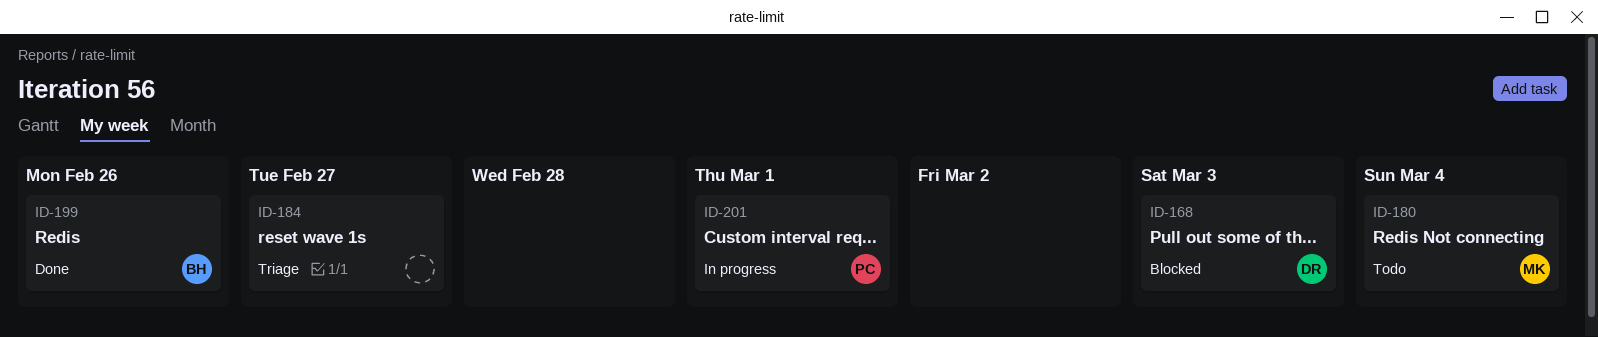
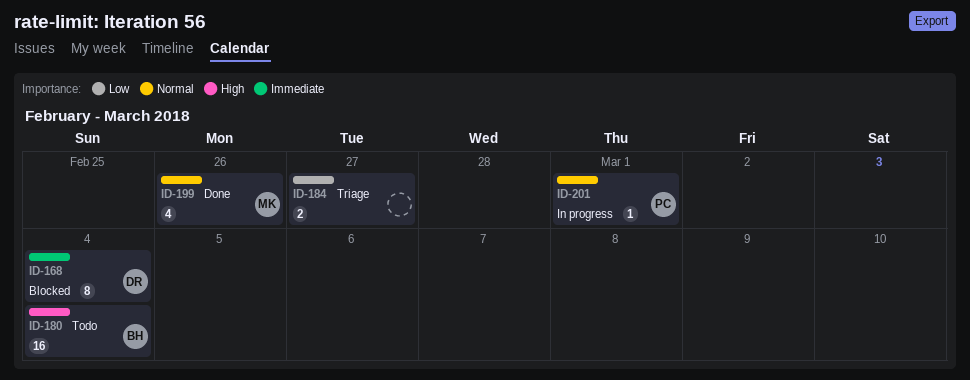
ID-168, due: Mar 3 -> Mar 4
ID-180, owner: MK -> BH
ID-199, owner: BH -> MK

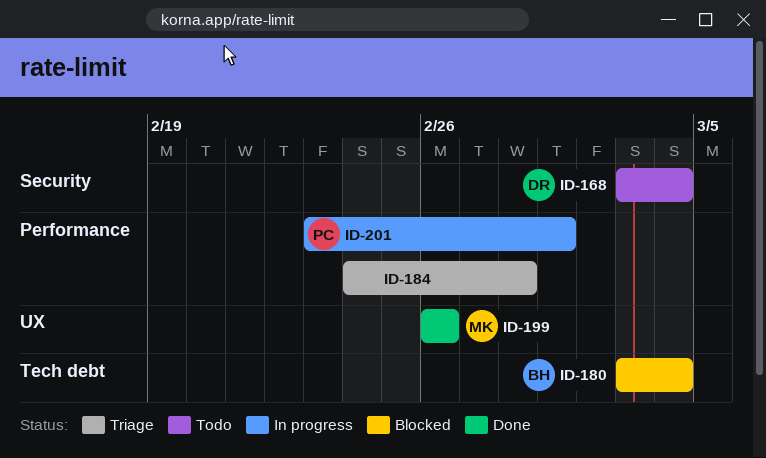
ID-168, status: Blocked -> Todo
ID-180, status: Todo -> Blocked
ID-184, due: Feb 27 -> Feb 28

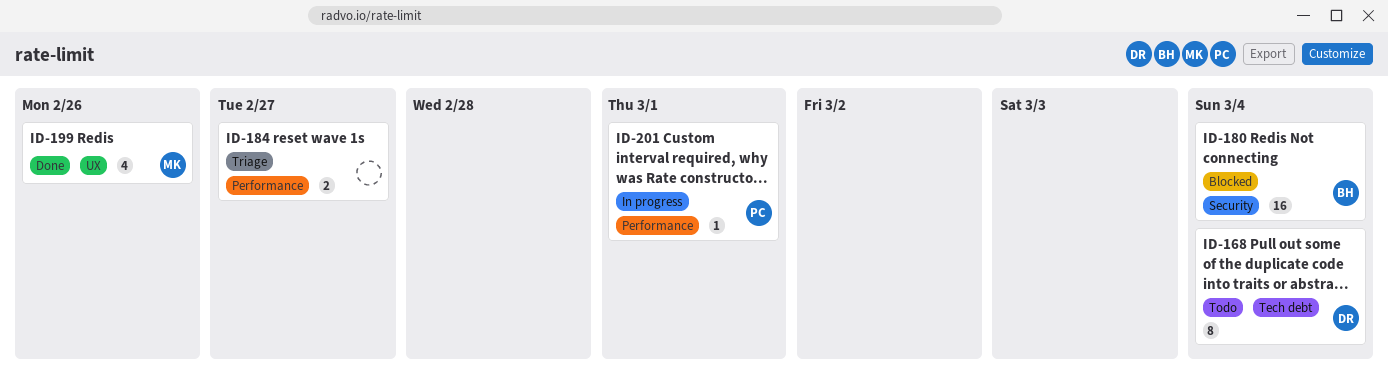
ID-168, label: Security -> Tech debt
ID-180, label: Tech debt -> Security
ID-184, due: Feb 28 -> Feb 27

